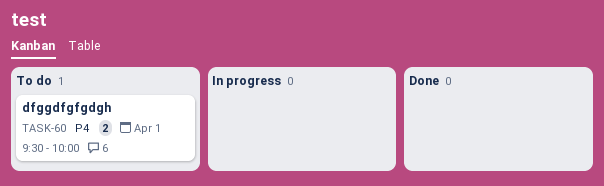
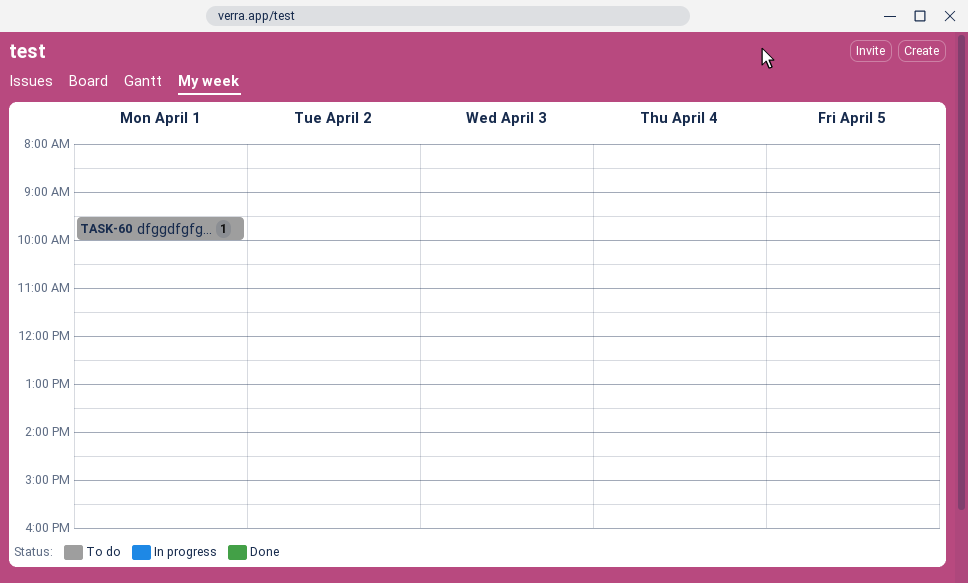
TASK-60, estimate: 2 -> 1

